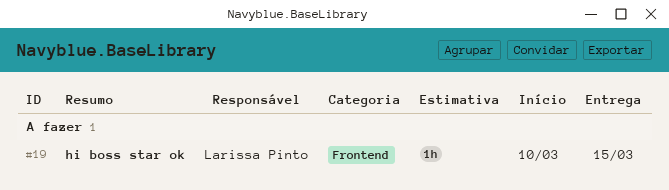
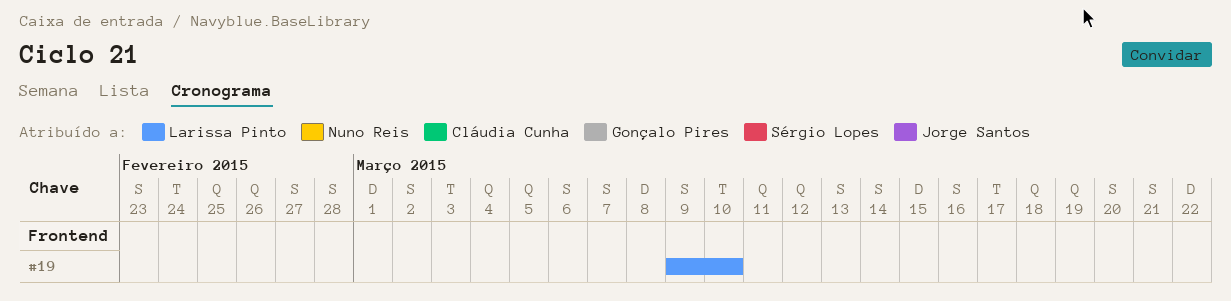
#19, start: Mar 10 -> Mar 9
#19, due: Mar 15 -> Mar 10

